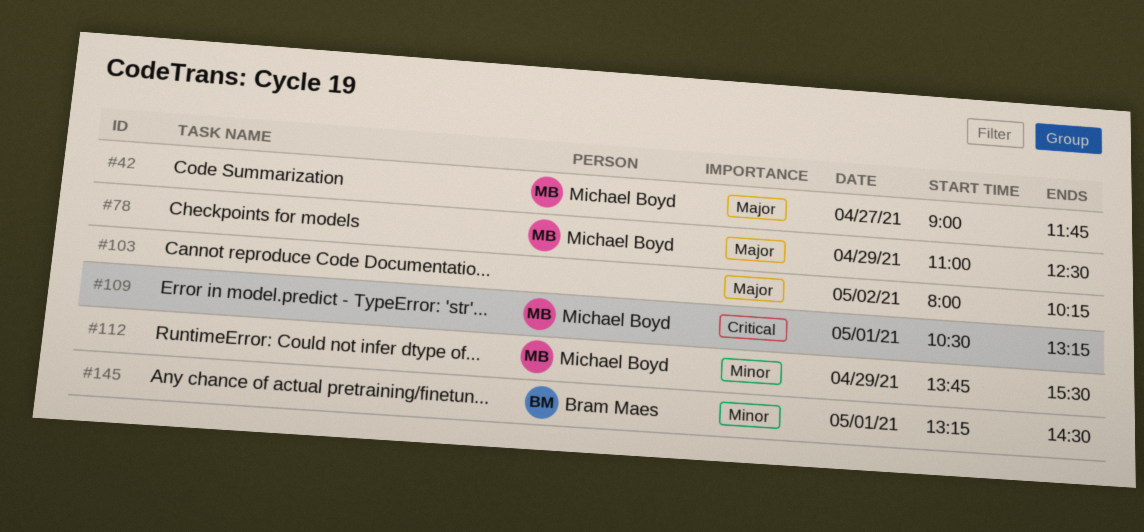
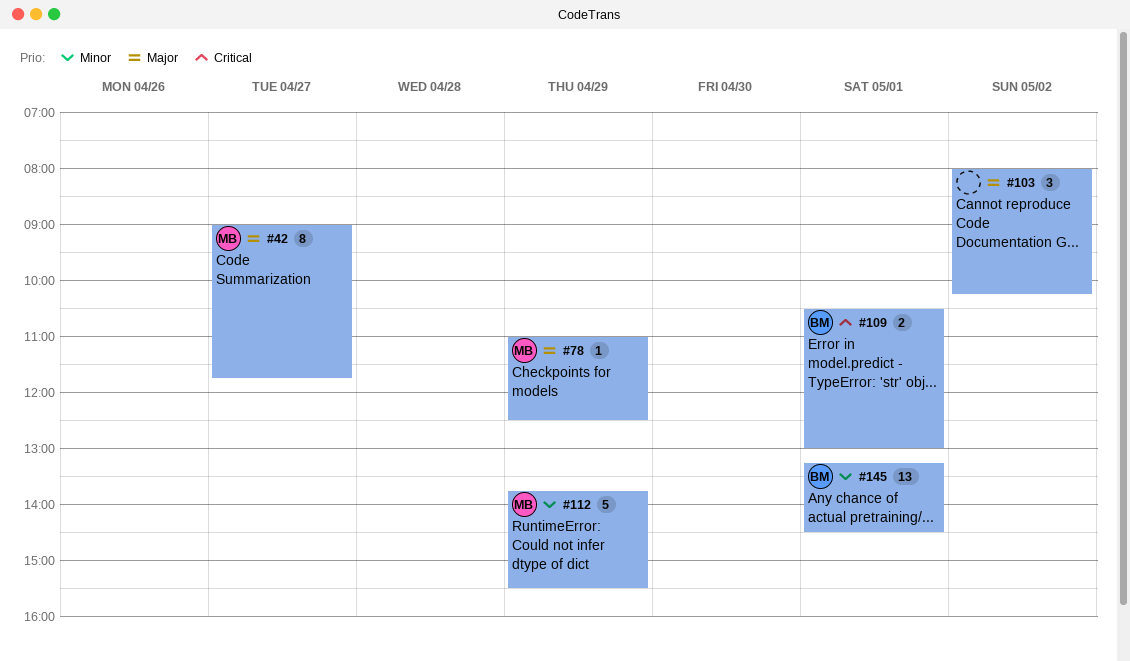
#109, owner: Michael Boyd -> Bram Maes
#109, ends: 13:15 -> 13:00

